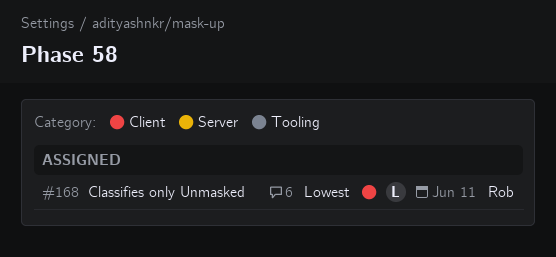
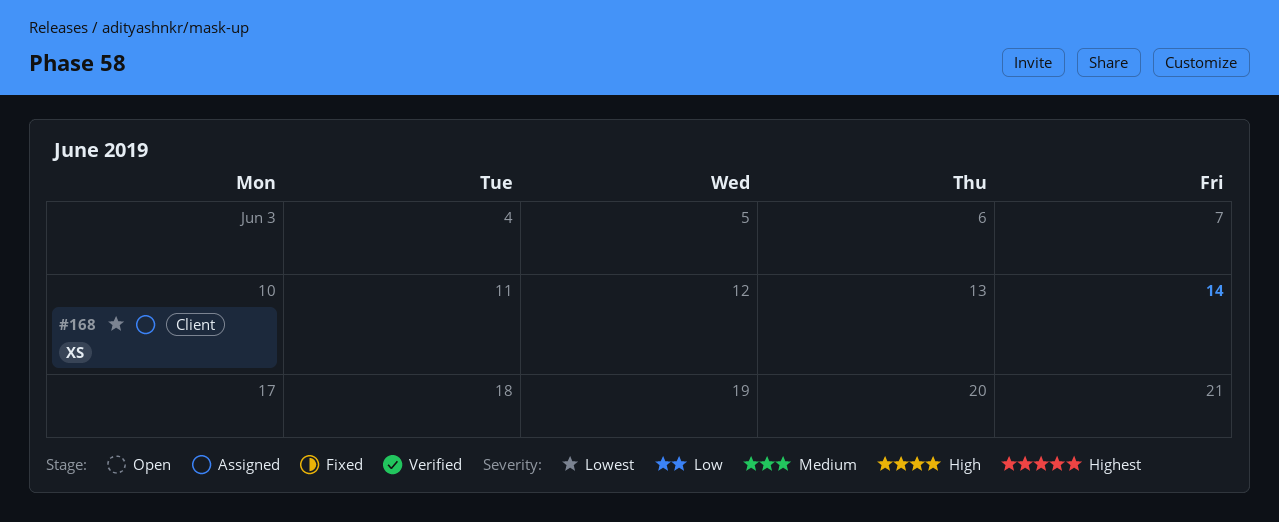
#168, estimate: L -> XS
#168, due: Jun 11 -> Jun 10

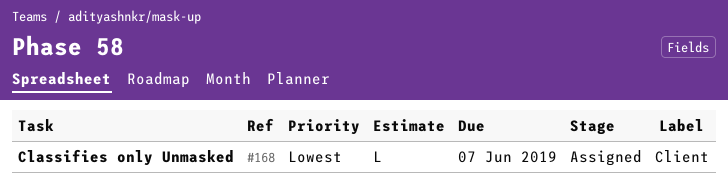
#168, estimate: XS -> L
#168, due: Jun 10 -> Jun 7

